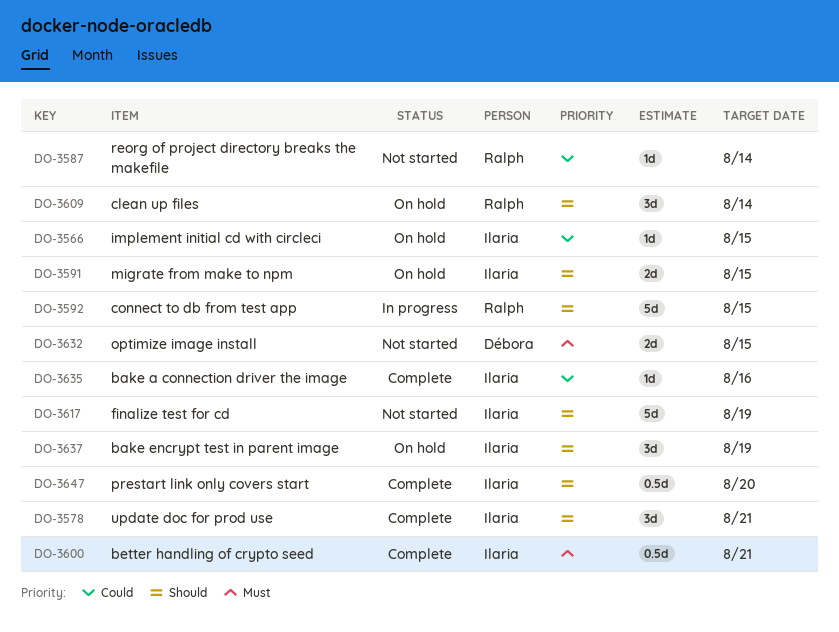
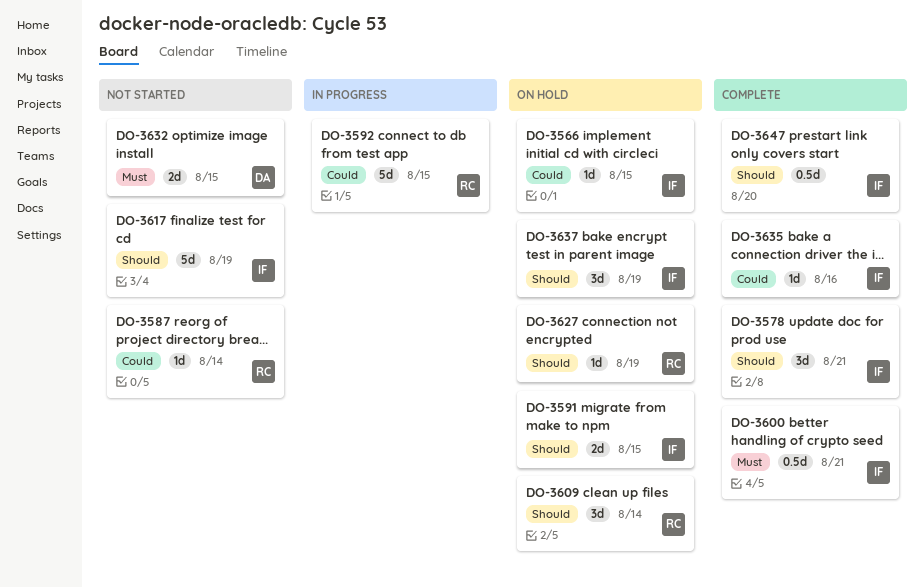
DO-3592, priority: Should -> Could
DO-3627: none -> present

